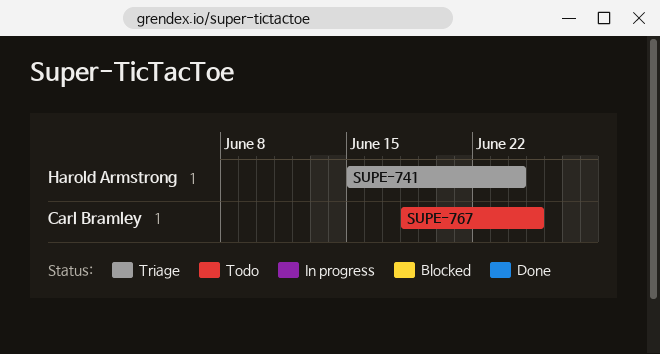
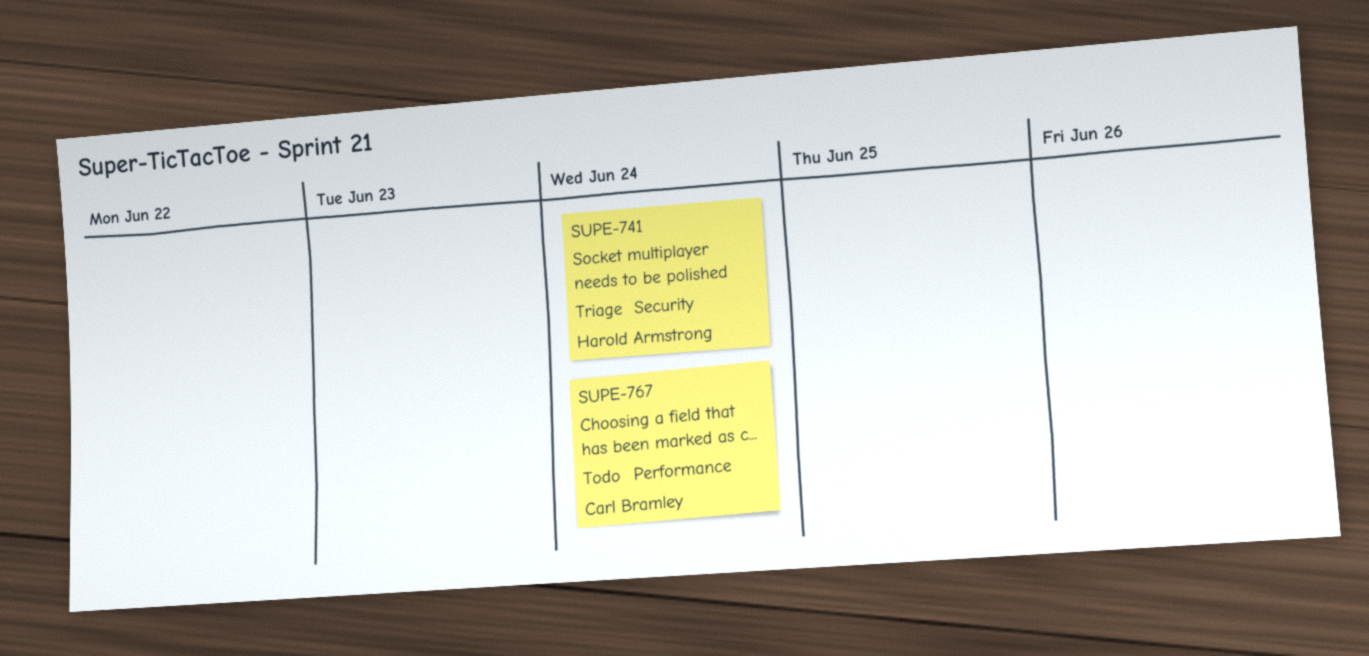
SUPE-767, due: Jun 25 -> Jun 24

